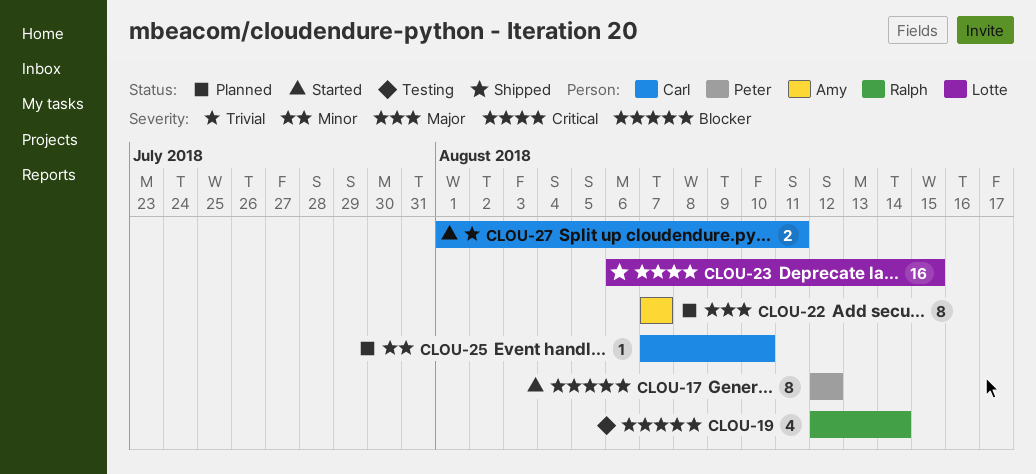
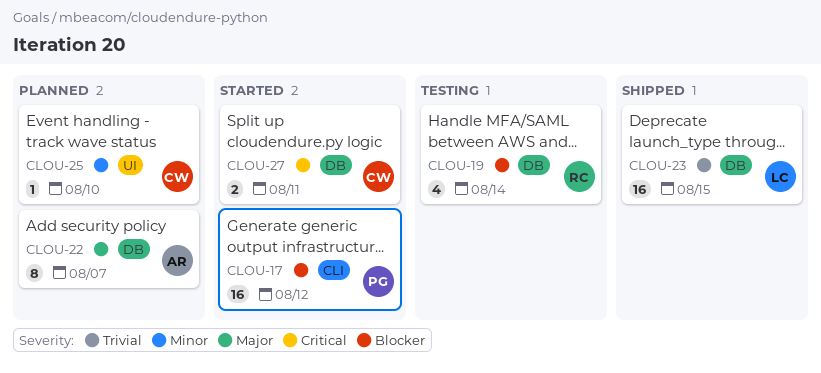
CLOU-17, estimate: 8 -> 16
CLOU-23, priority: Critical -> Trivial
CLOU-27, priority: Trivial -> Critical

